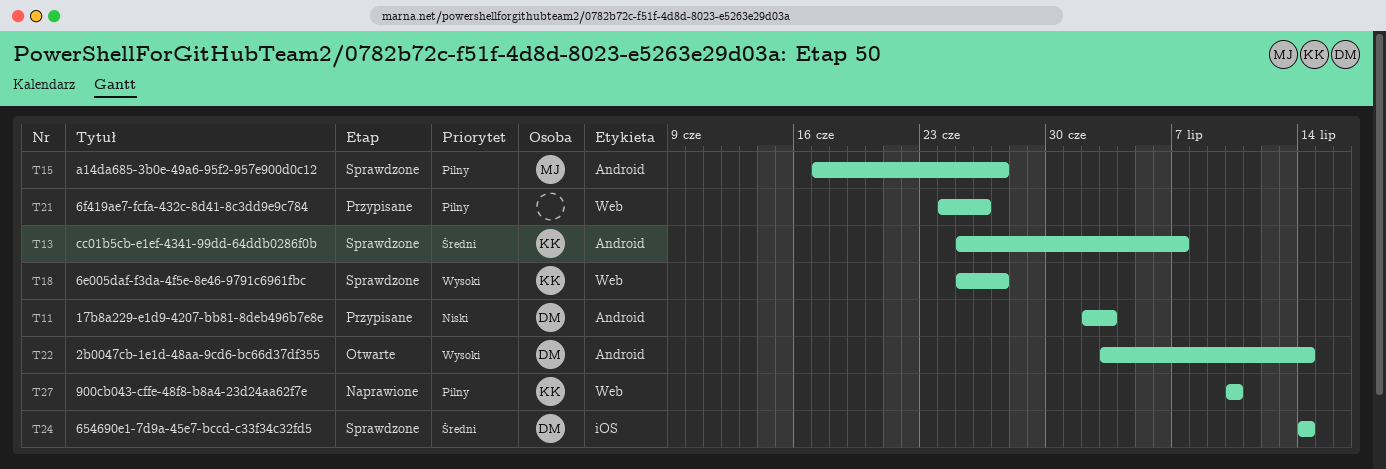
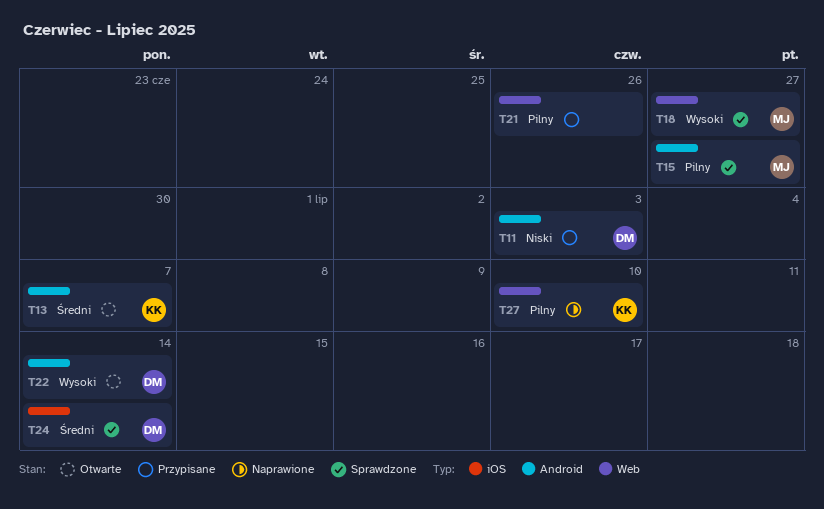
T13, status: Sprawdzone -> Otwarte
T18, owner: KK -> MJ

